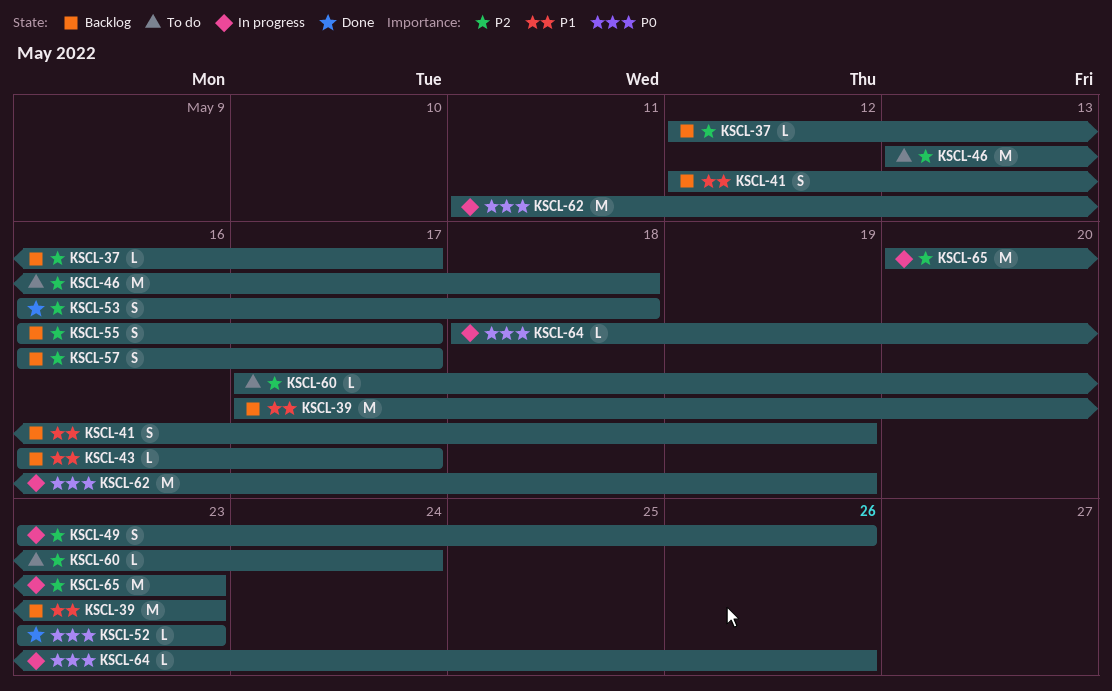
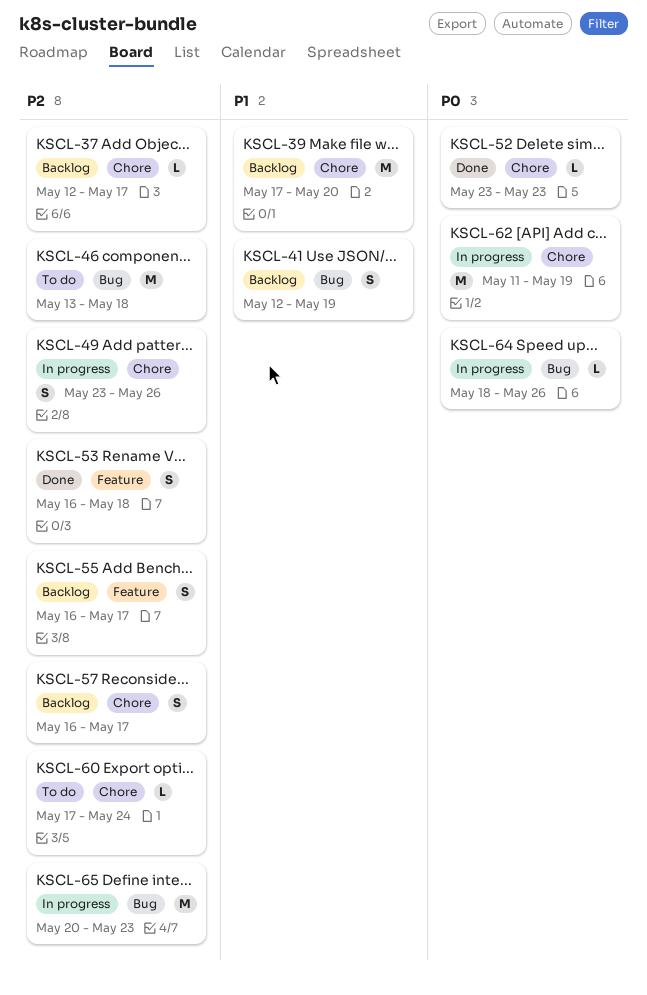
KSCL-39, due: May 23 -> May 20
KSCL-43: present -> none

